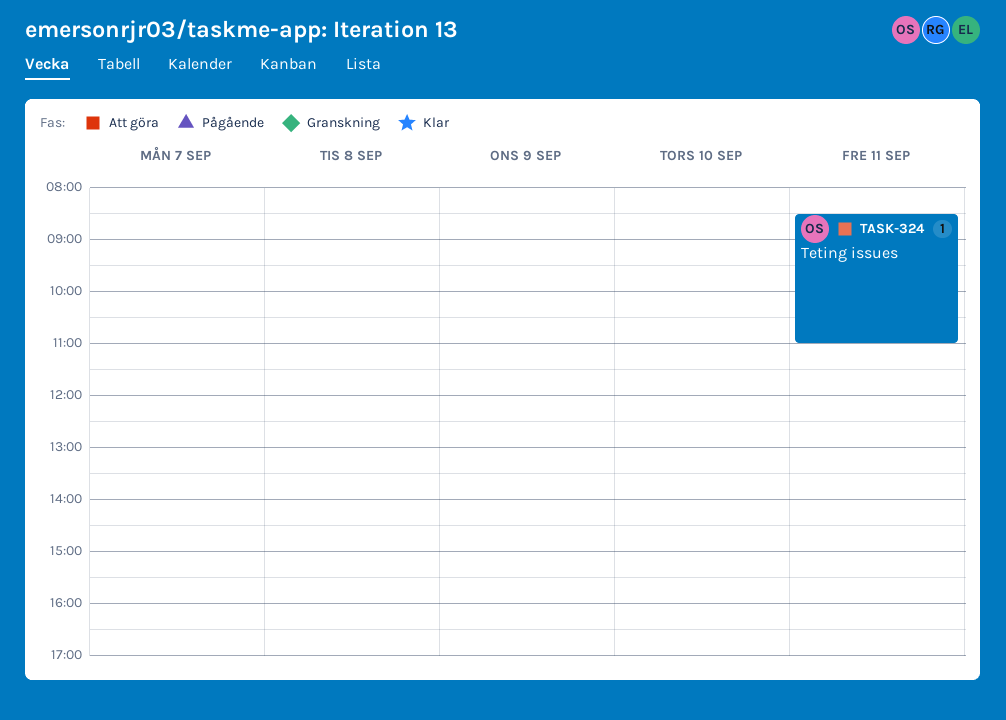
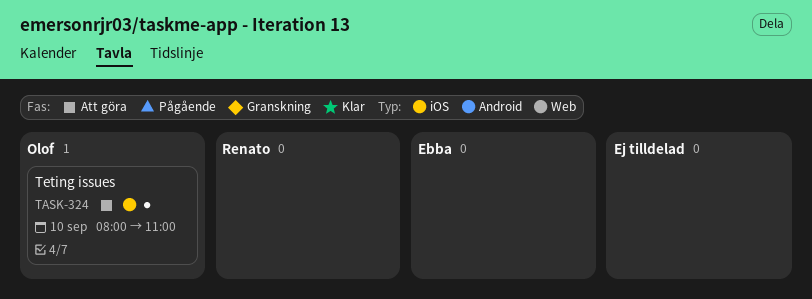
TASK-324, day: Sep 11 -> Sep 10
TASK-324, begins: 08:30 -> 08:00

